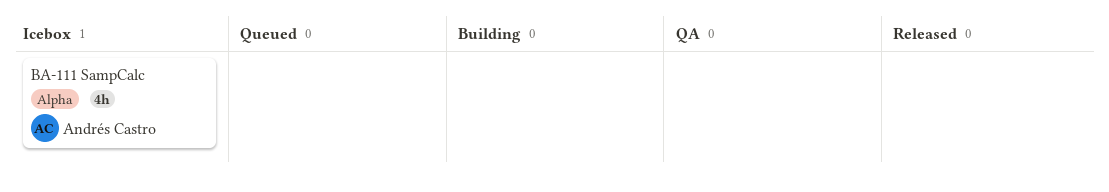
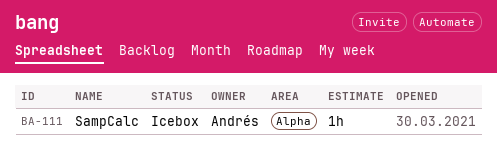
BA-111, estimate: 4h -> 1h

